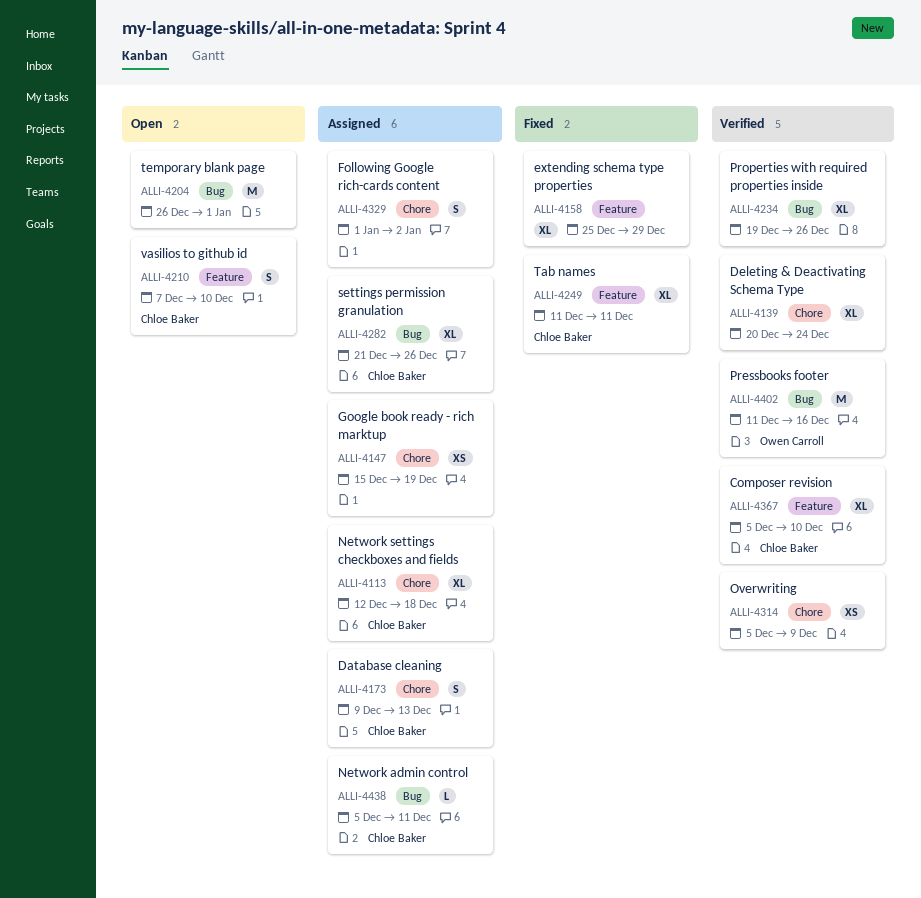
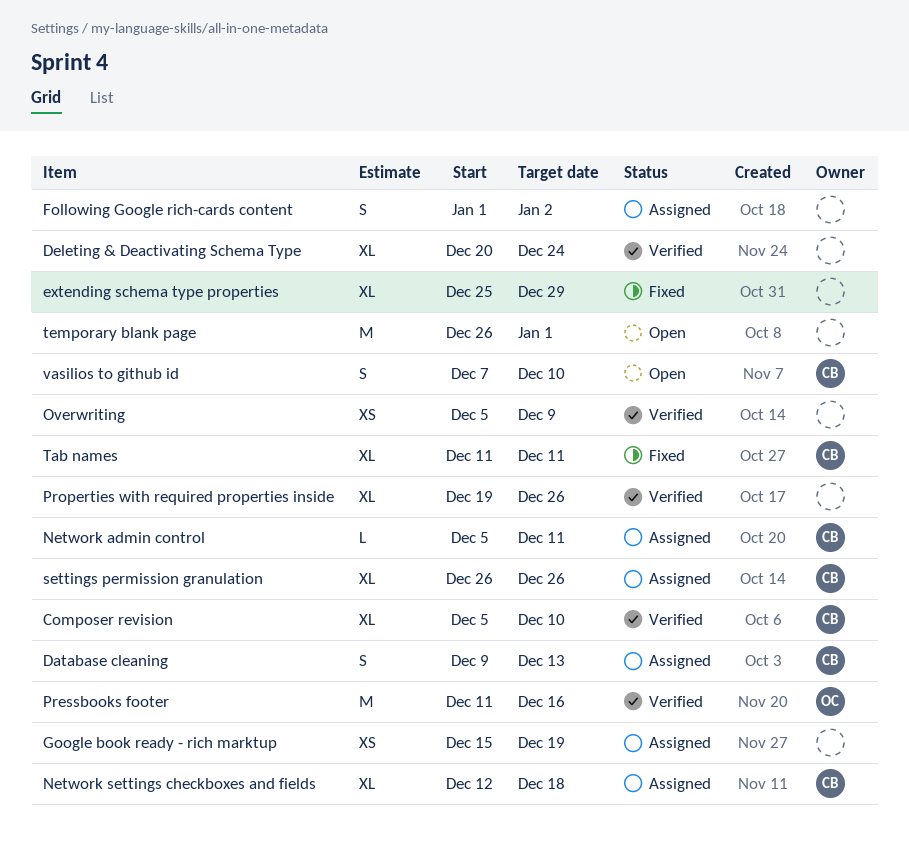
settings permission granulation, start: Dec 21 -> Dec 26

